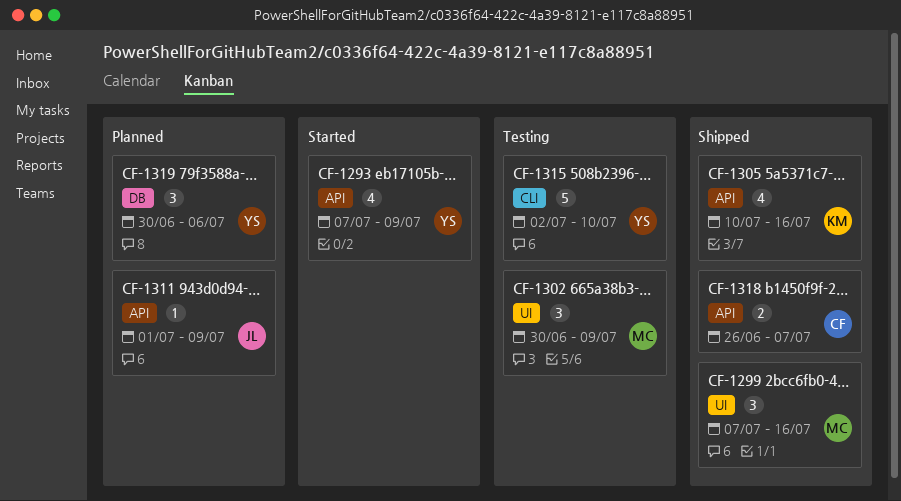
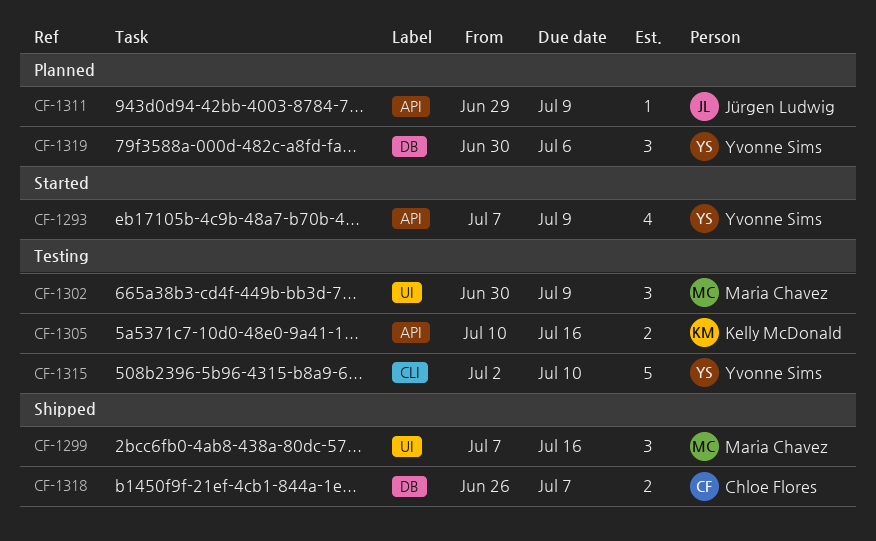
CF-1305, status: Shipped -> Testing
CF-1305, estimate: 4 -> 2
CF-1311, start: Jul 1 -> Jun 29
CF-1318, label: API -> DB

